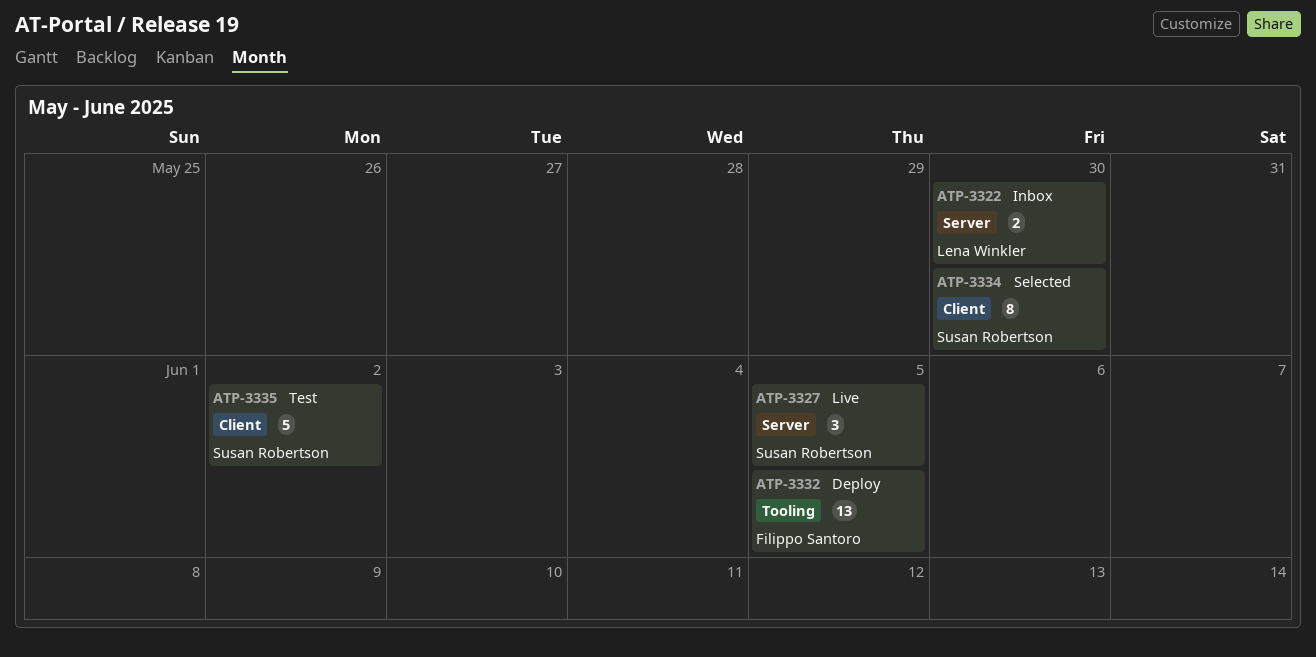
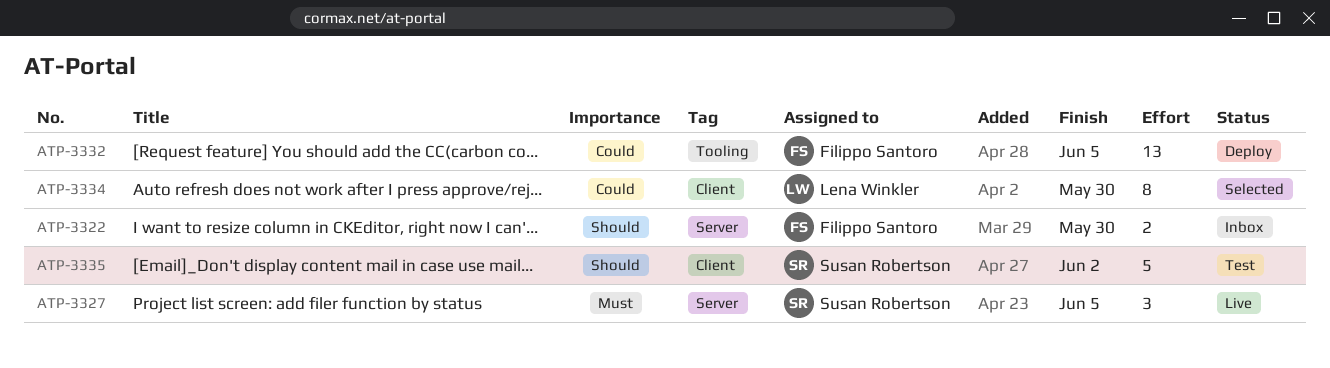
ATP-3322, owner: Lena Winkler -> Filippo Santoro
ATP-3334, owner: Susan Robertson -> Lena Winkler

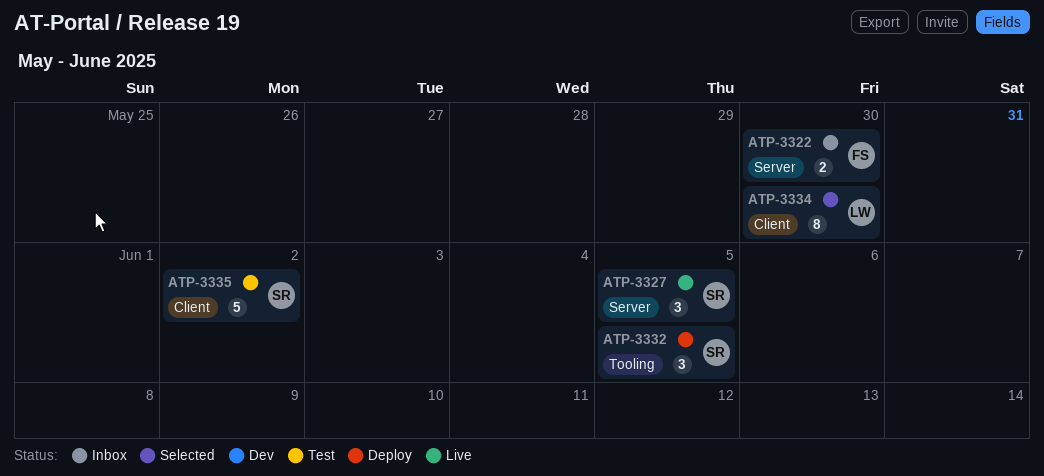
ATP-3332, owner: Filippo Santoro -> Susan Robertson
ATP-3332, estimate: 13 -> 3

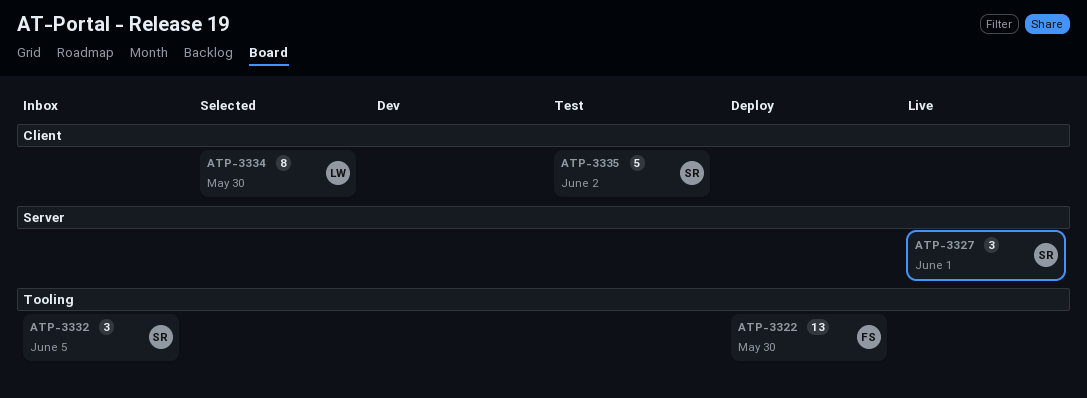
ATP-3322, status: Inbox -> Deploy
ATP-3322, label: Server -> Tooling
ATP-3322, estimate: 2 -> 13
ATP-3327, due: Jun 5 -> Jun 1
ATP-3332, status: Deploy -> Inbox

